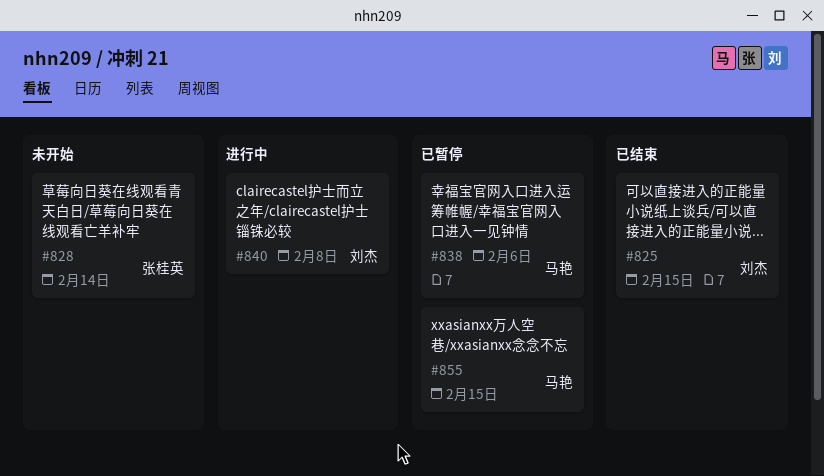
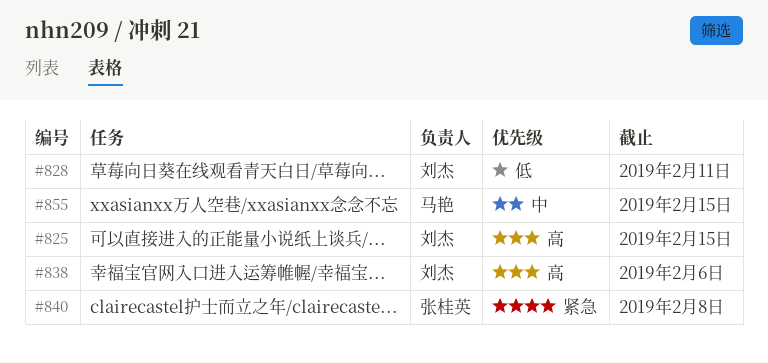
#828, owner: 张桂英 -> 刘杰
#828, due: Feb 14 -> Feb 11
#838, owner: 马艳 -> 刘杰
#840, owner: 刘杰 -> 张桂英

